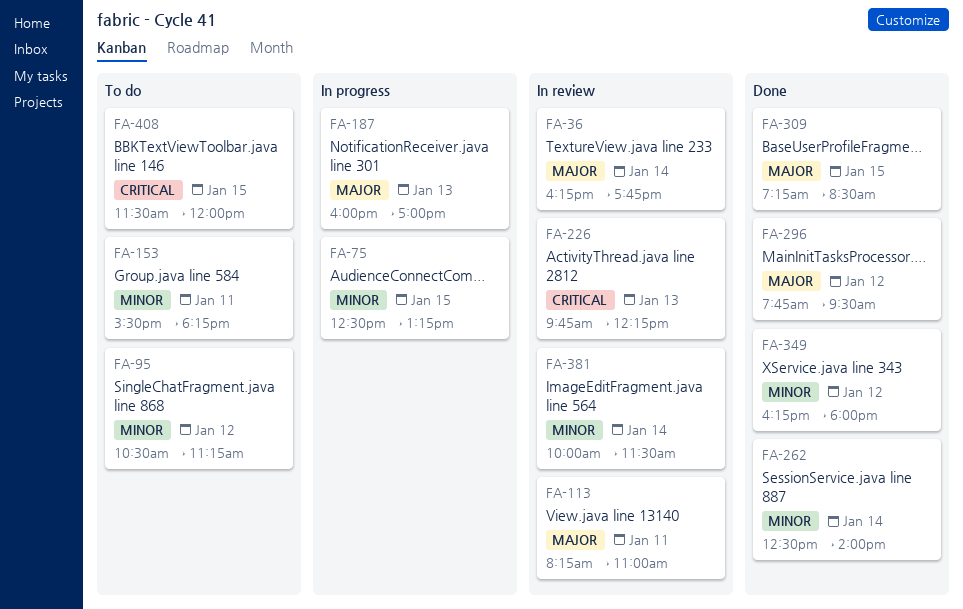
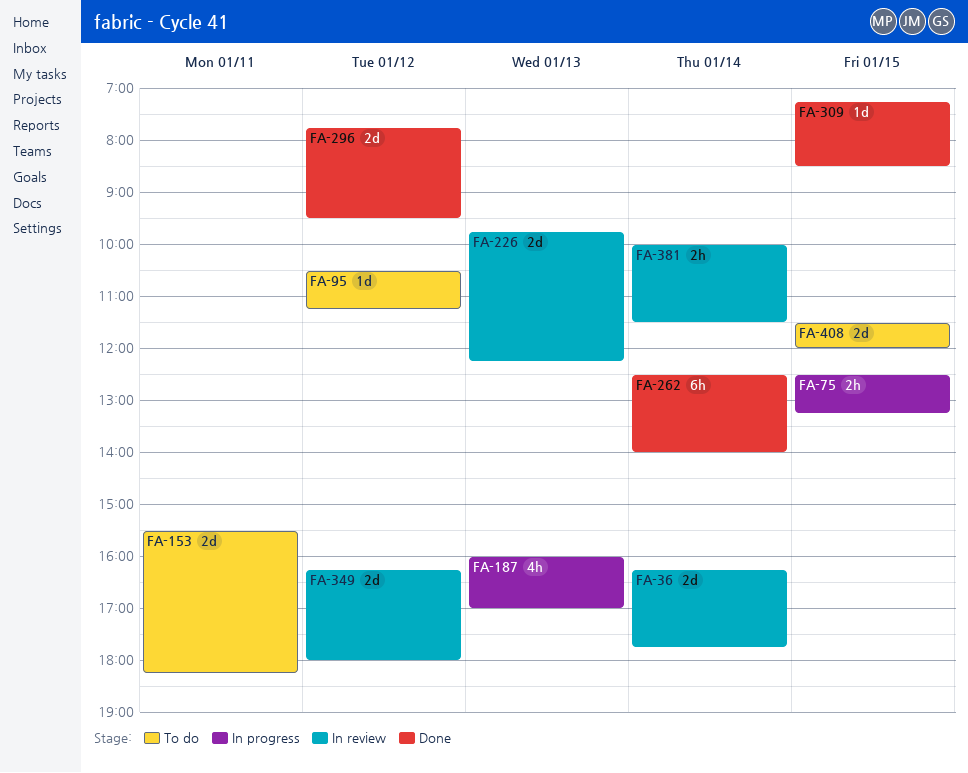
FA-113: present -> none
FA-349, status: Done -> In review

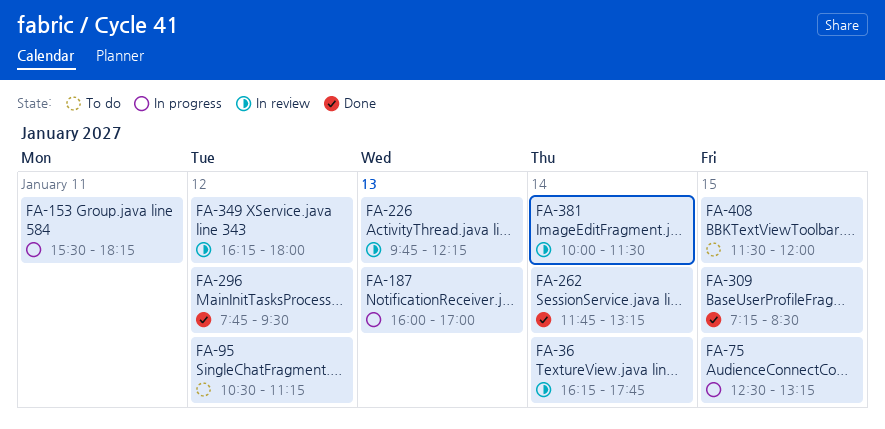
FA-153, status: To do -> In progress
FA-262, begins: 12:30 -> 11:45
FA-262, ends: 14:00 -> 13:15

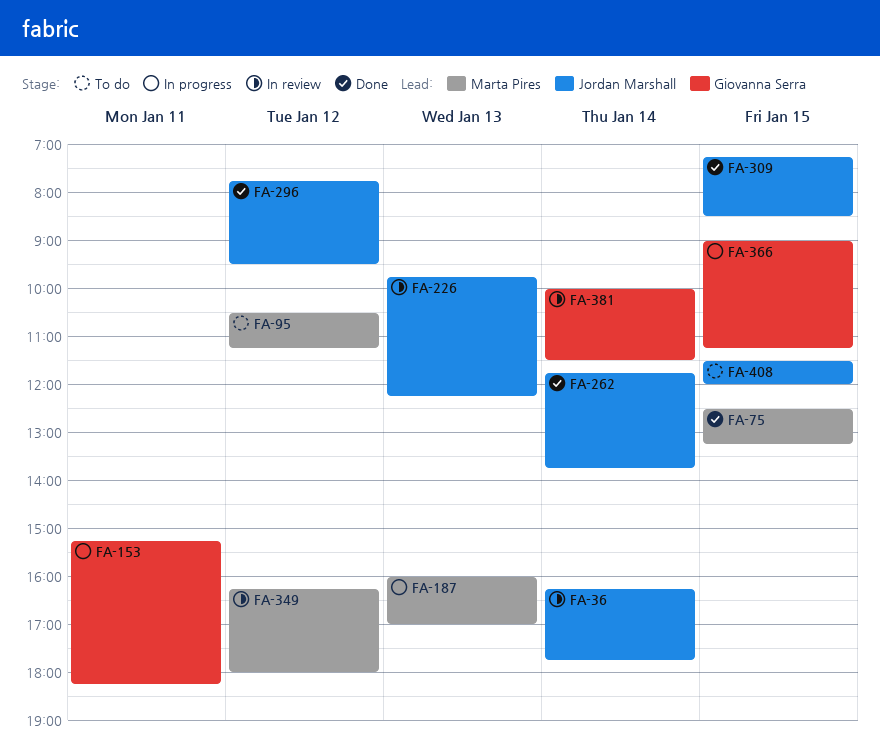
FA-75, status: In progress -> Done
FA-153, begins: 15:30 -> 15:15
FA-262, ends: 13:15 -> 13:45
FA-366: none -> present

